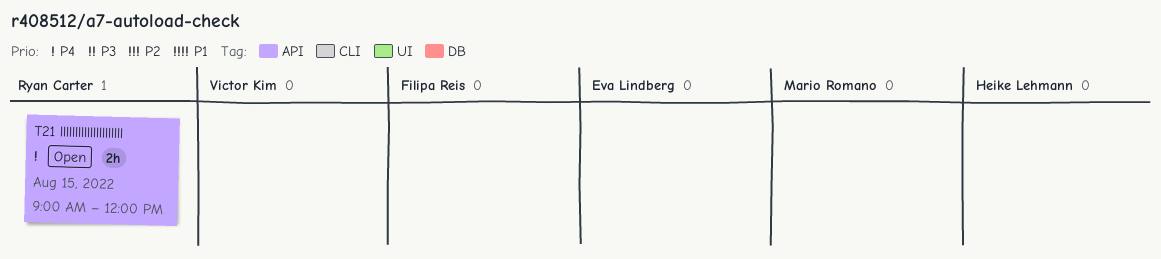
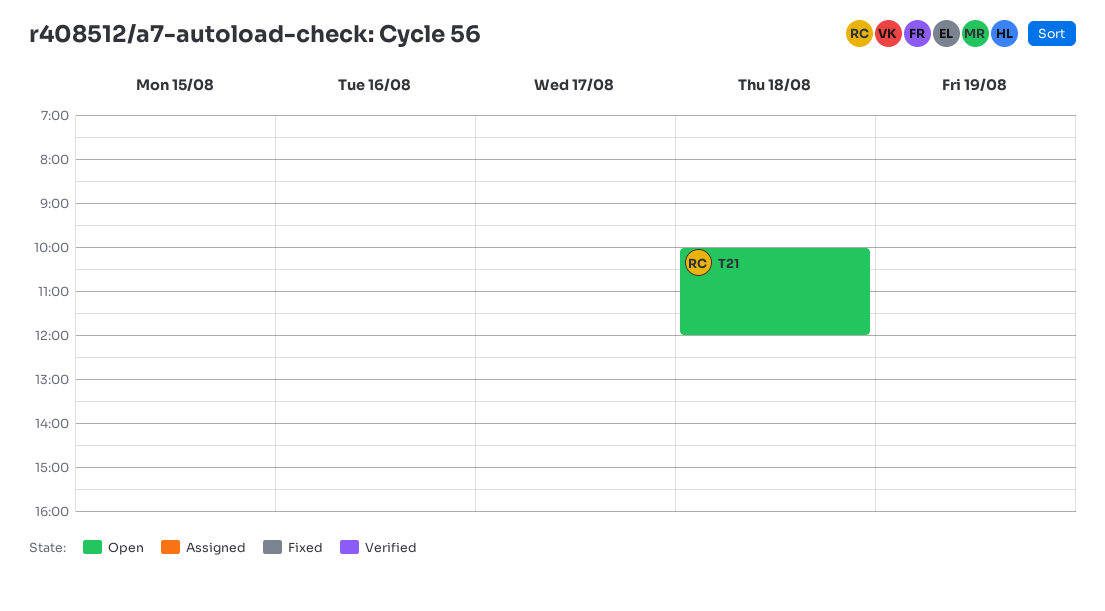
T21, day: Aug 15 -> Aug 18
T21, begins: 09:00 -> 10:00

